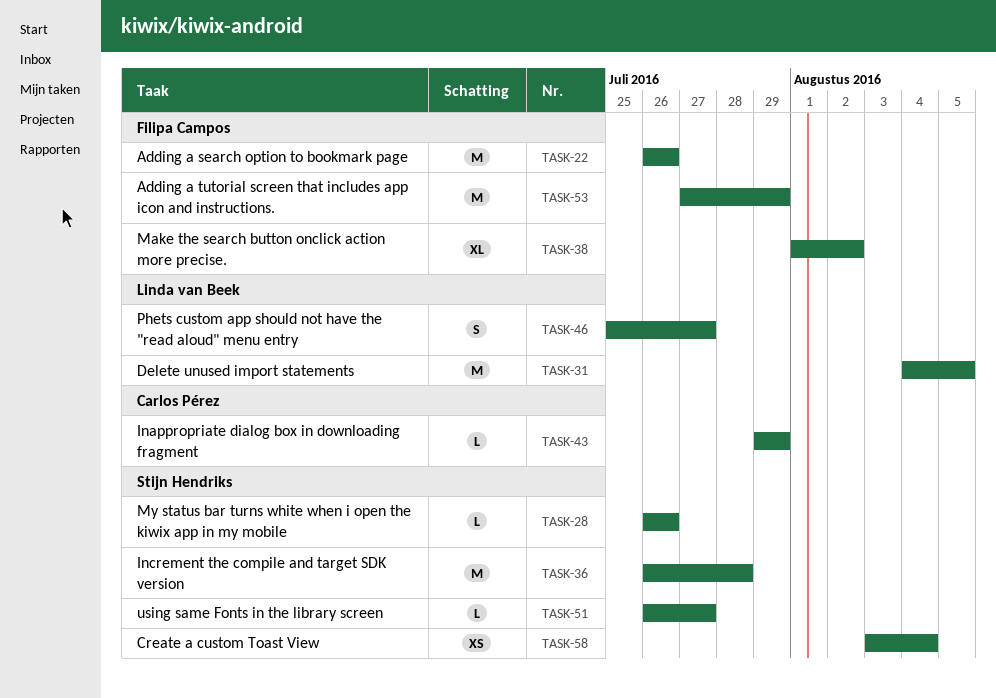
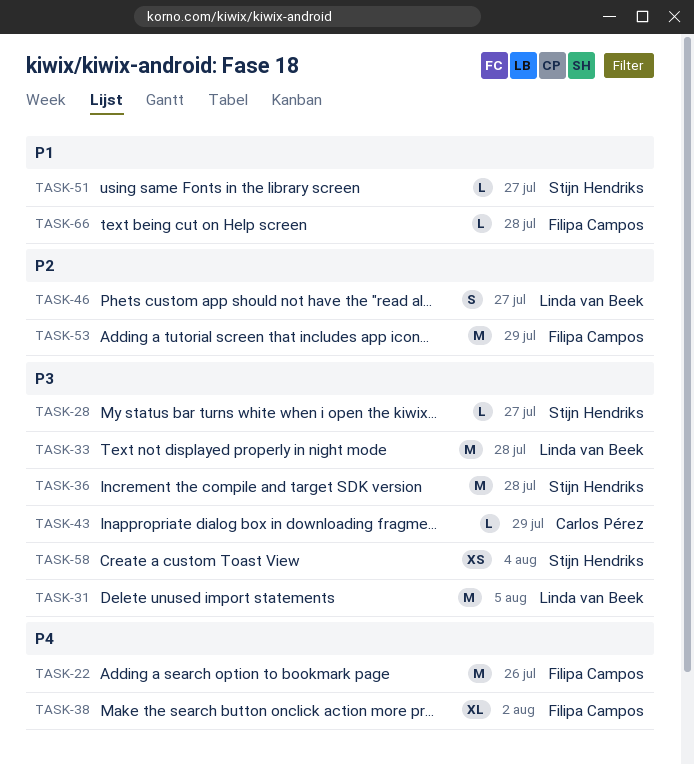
TASK-28, due: Jul 26 -> Jul 27
TASK-33: none -> present
TASK-66: none -> present

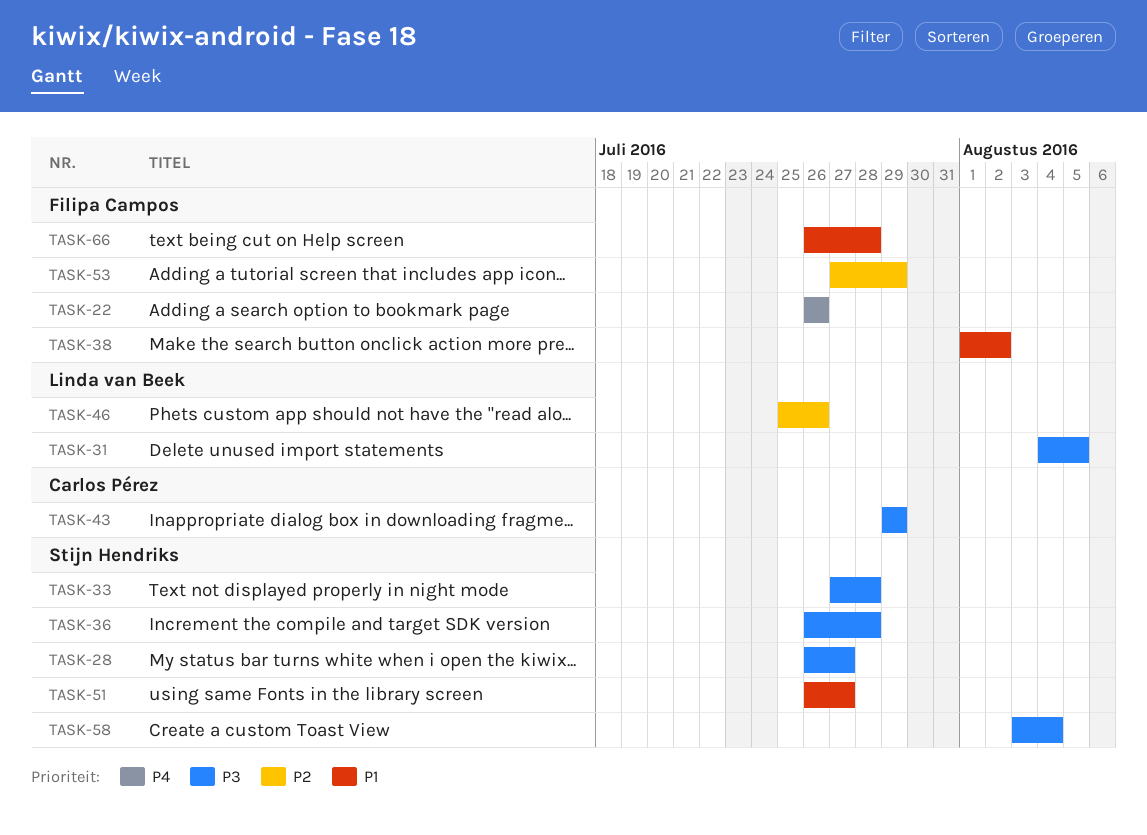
TASK-33, owner: Linda van Beek -> Stijn Hendriks
TASK-38, priority: P4 -> P1
TASK-46, due: Jul 27 -> Jul 26

